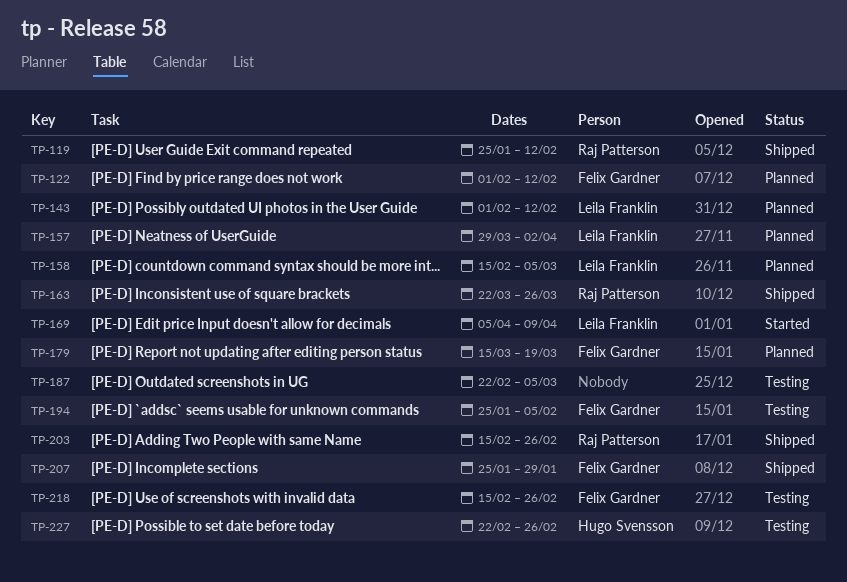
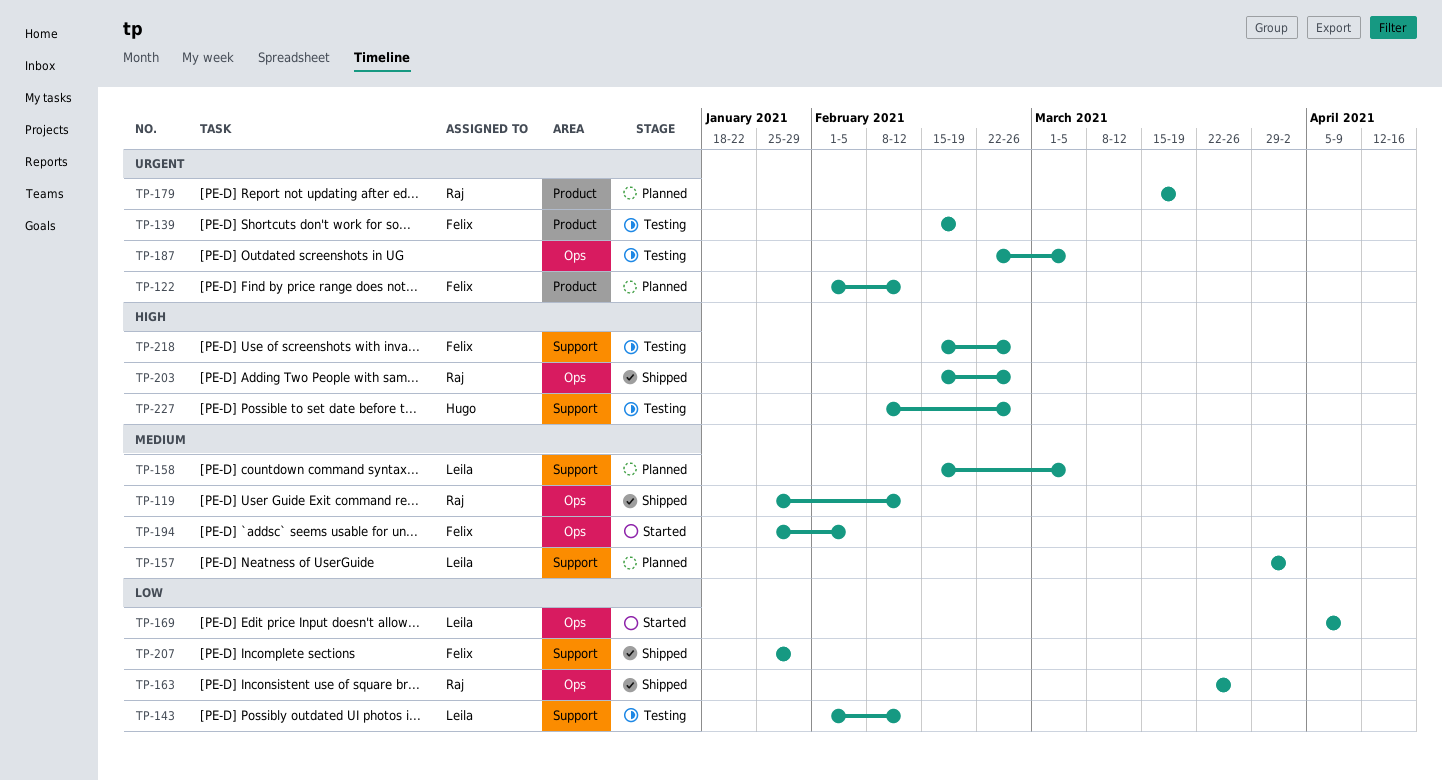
TP-139: none -> present
TP-143, status: Planned -> Testing
TP-179, owner: Felix Gardner -> Raj Patterson
TP-194, status: Testing -> Started
TP-227, start: Feb 22 -> Feb 8

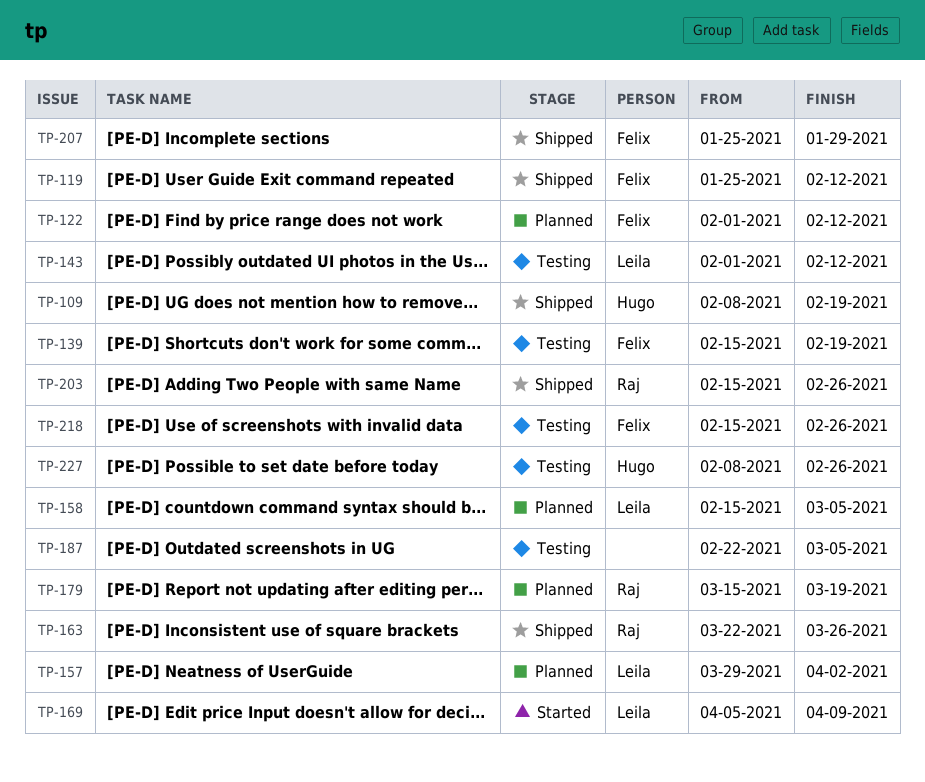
TP-109: none -> present
TP-119, owner: Raj -> Felix
TP-194: present -> none

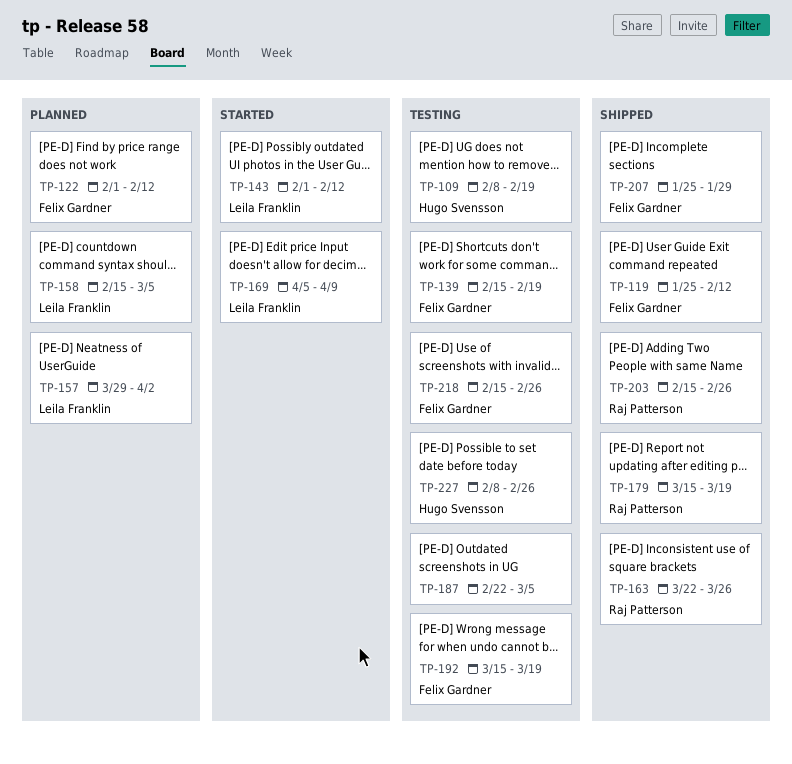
TP-109, status: Shipped -> Testing
TP-143, status: Testing -> Started
TP-179, status: Planned -> Shipped
TP-192: none -> present

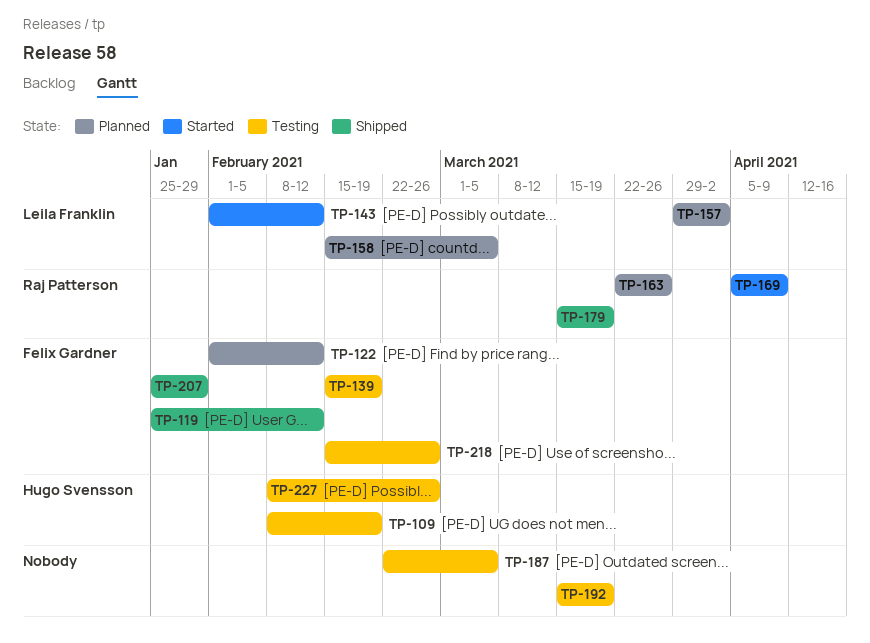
TP-163, status: Shipped -> Planned
TP-169, owner: Leila Franklin -> Raj Patterson
TP-192, owner: Felix Gardner -> none
TP-203: present -> none

